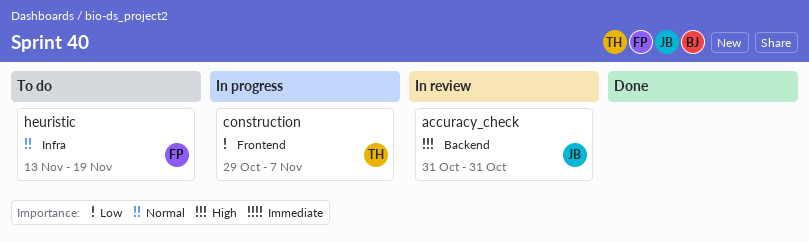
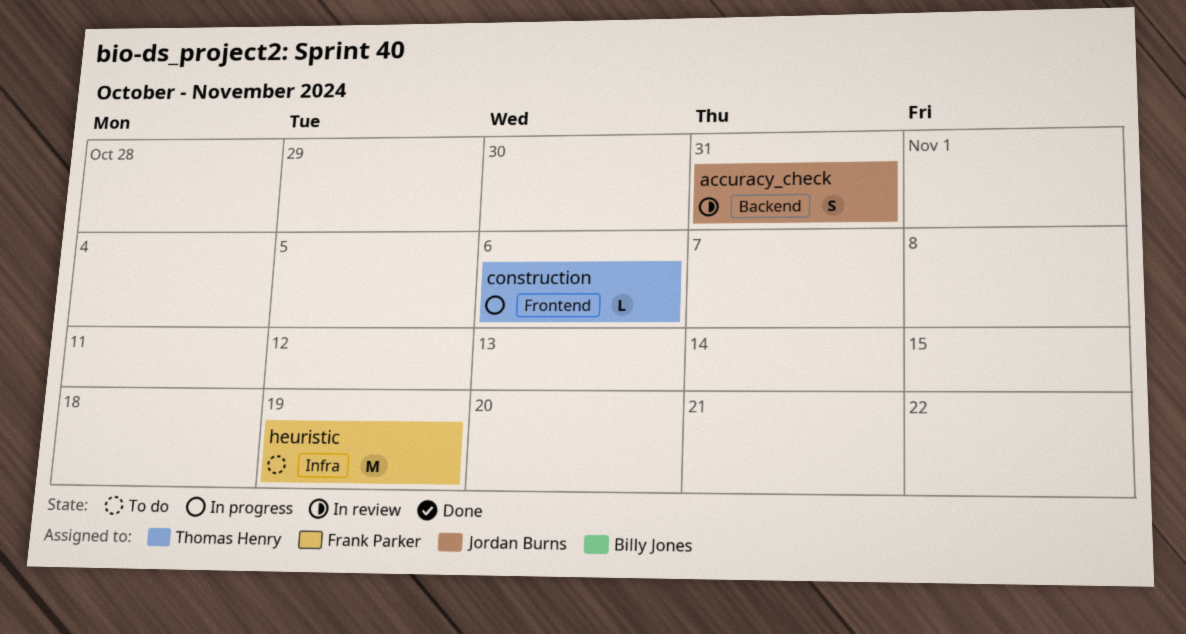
construction, due: Nov 7 -> Nov 6

